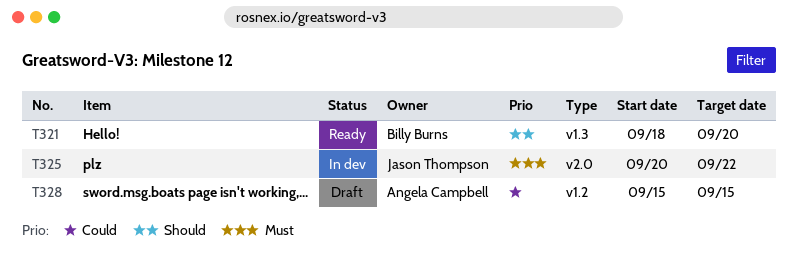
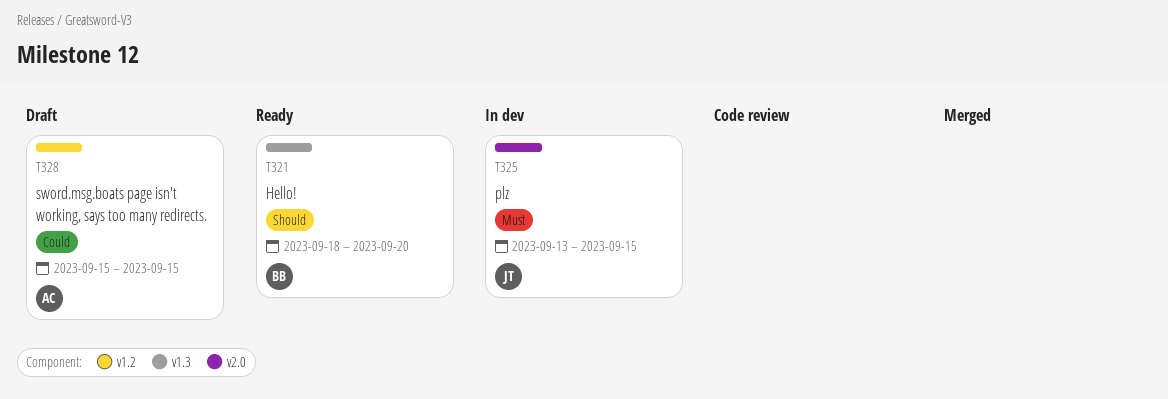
T325, start: Sep 20 -> Sep 13
T325, due: Sep 22 -> Sep 15

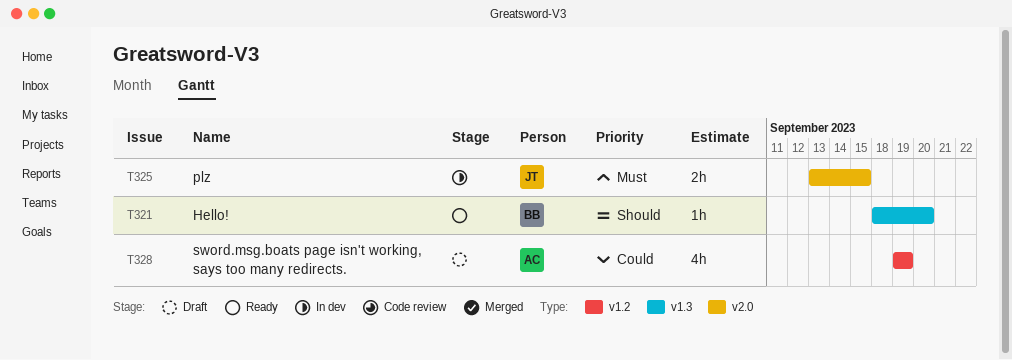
T328, start: Sep 15 -> Sep 19
T328, due: Sep 15 -> Sep 19

